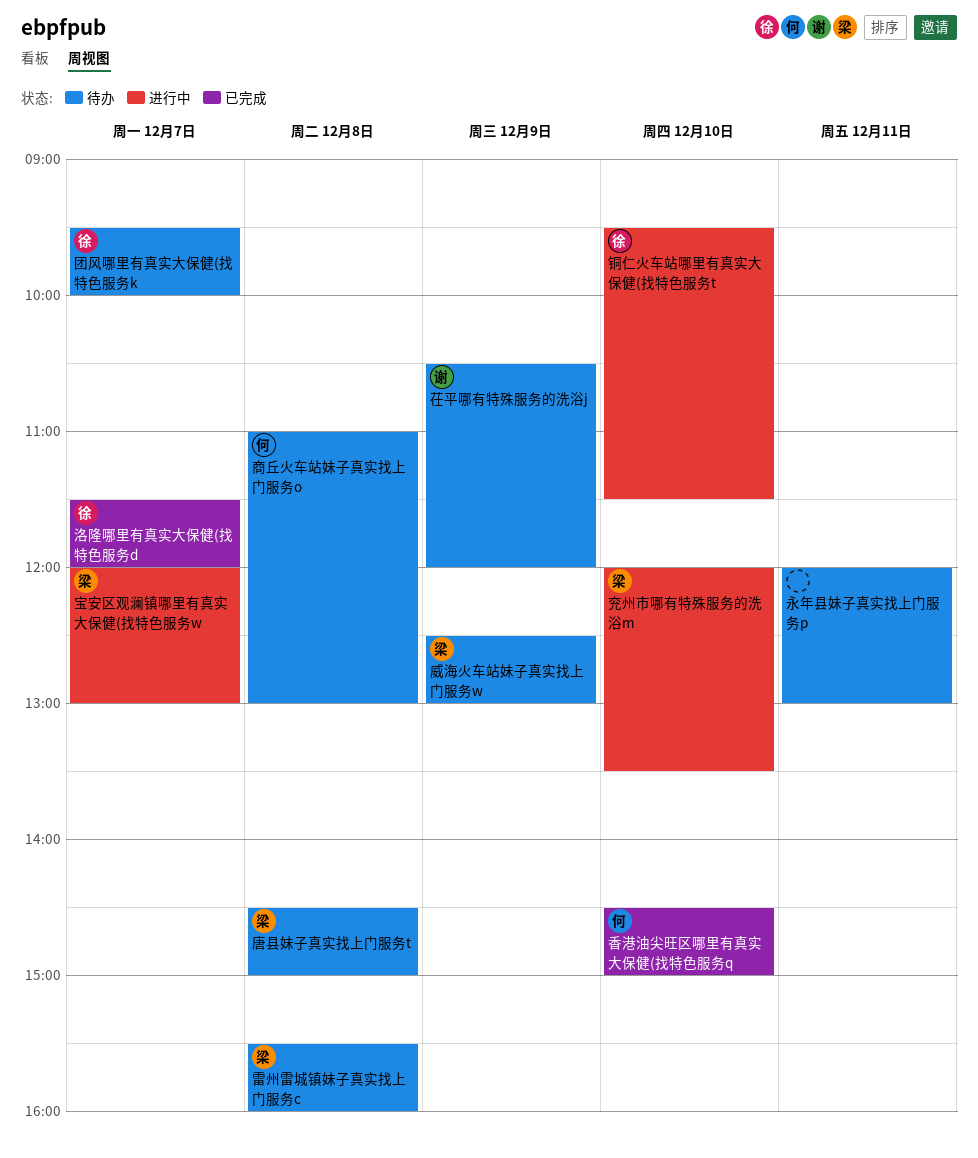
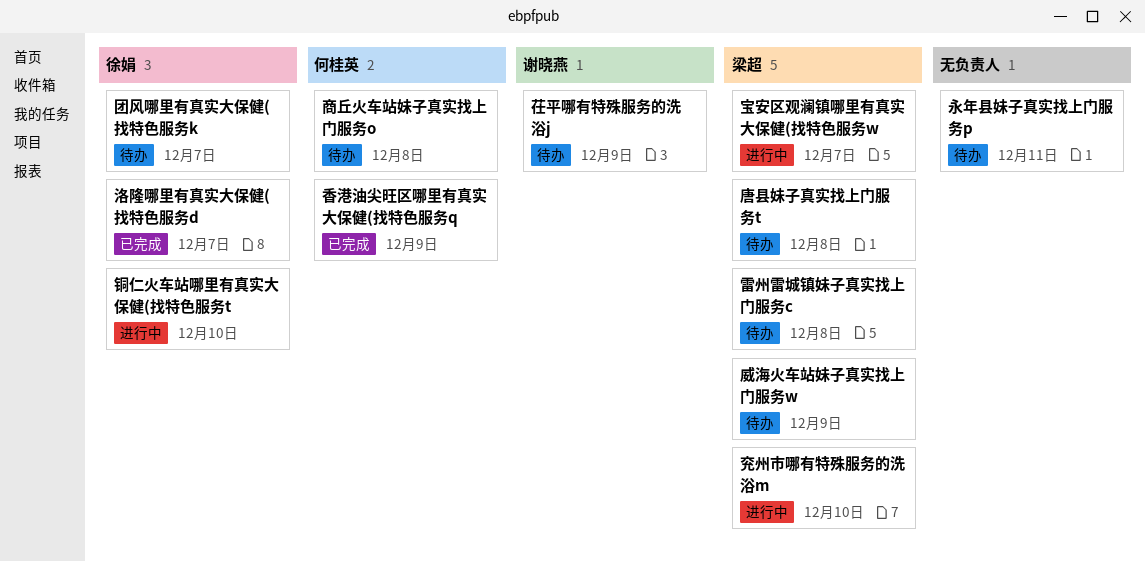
香港油尖旺区哪里有真实大保健(找特色服务q, day: Dec 10 -> Dec 9

